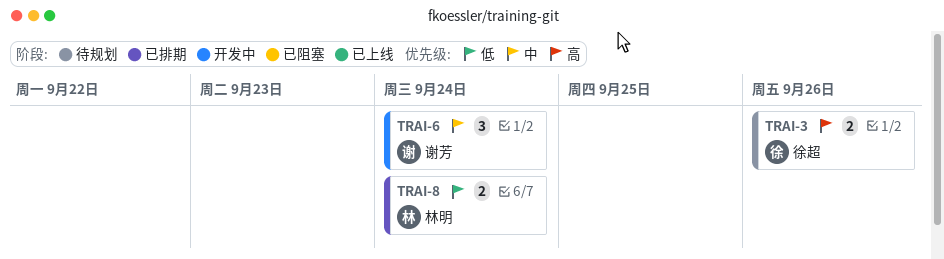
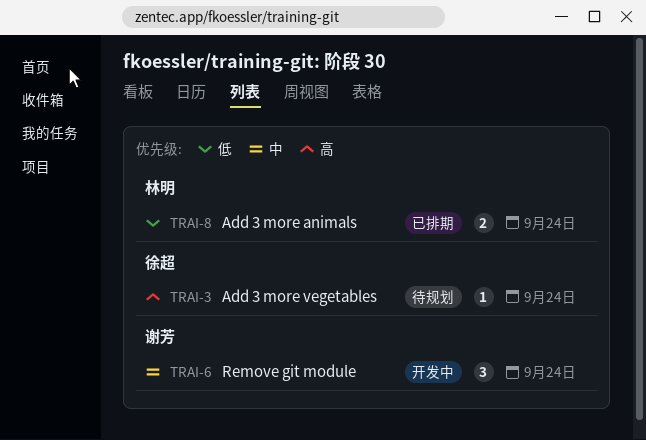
TRAI-3, estimate: 2 -> 1
TRAI-3, due: Sep 26 -> Sep 24

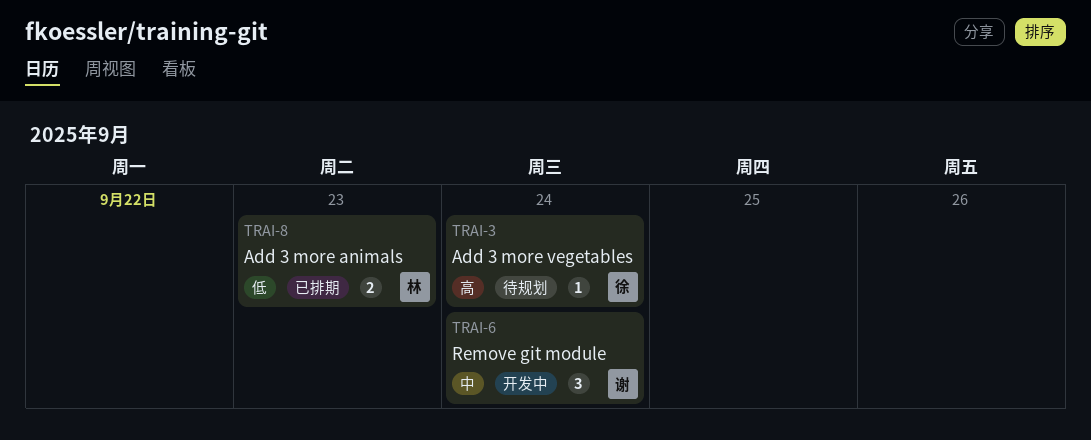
TRAI-8, due: Sep 24 -> Sep 23

